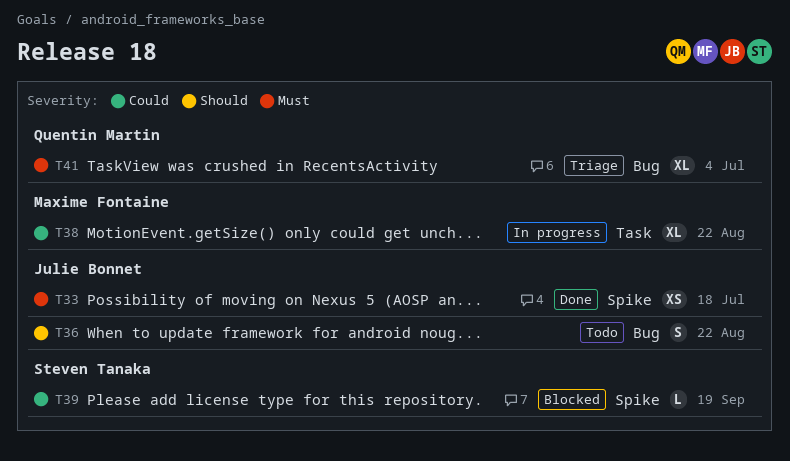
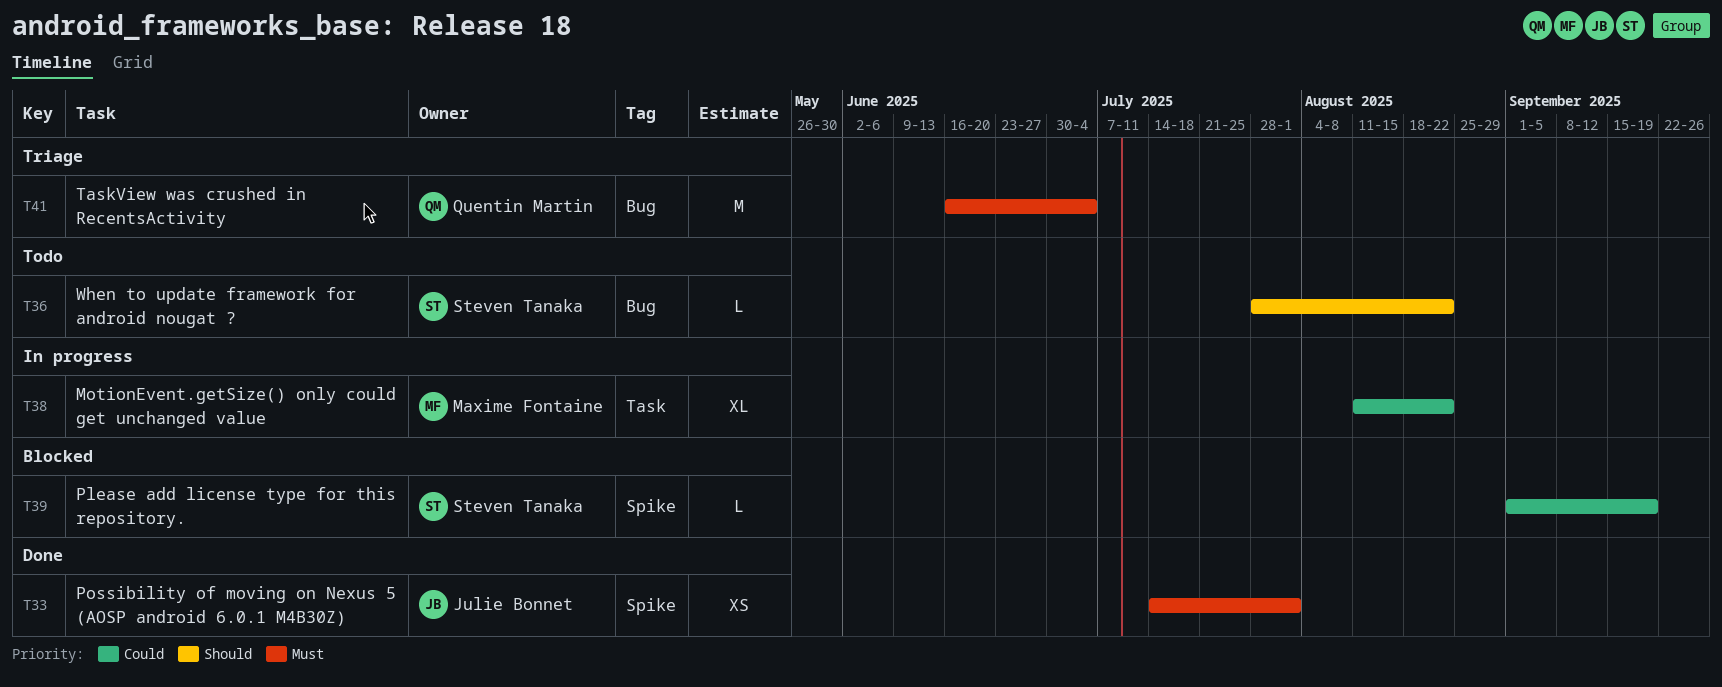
T33, due: Jul 18 -> Aug 1
T36, owner: Julie Bonnet -> Steven Tanaka
T36, estimate: S -> L
T41, estimate: XL -> M

